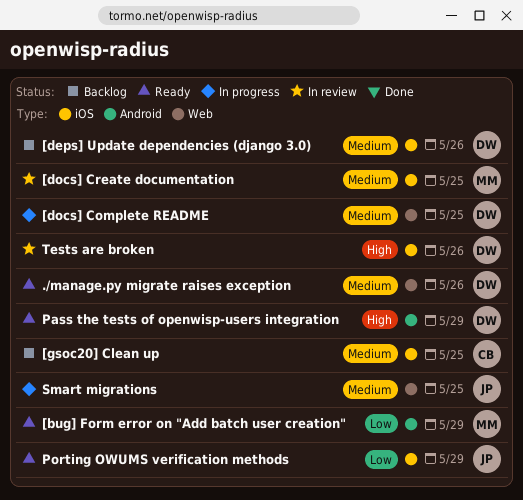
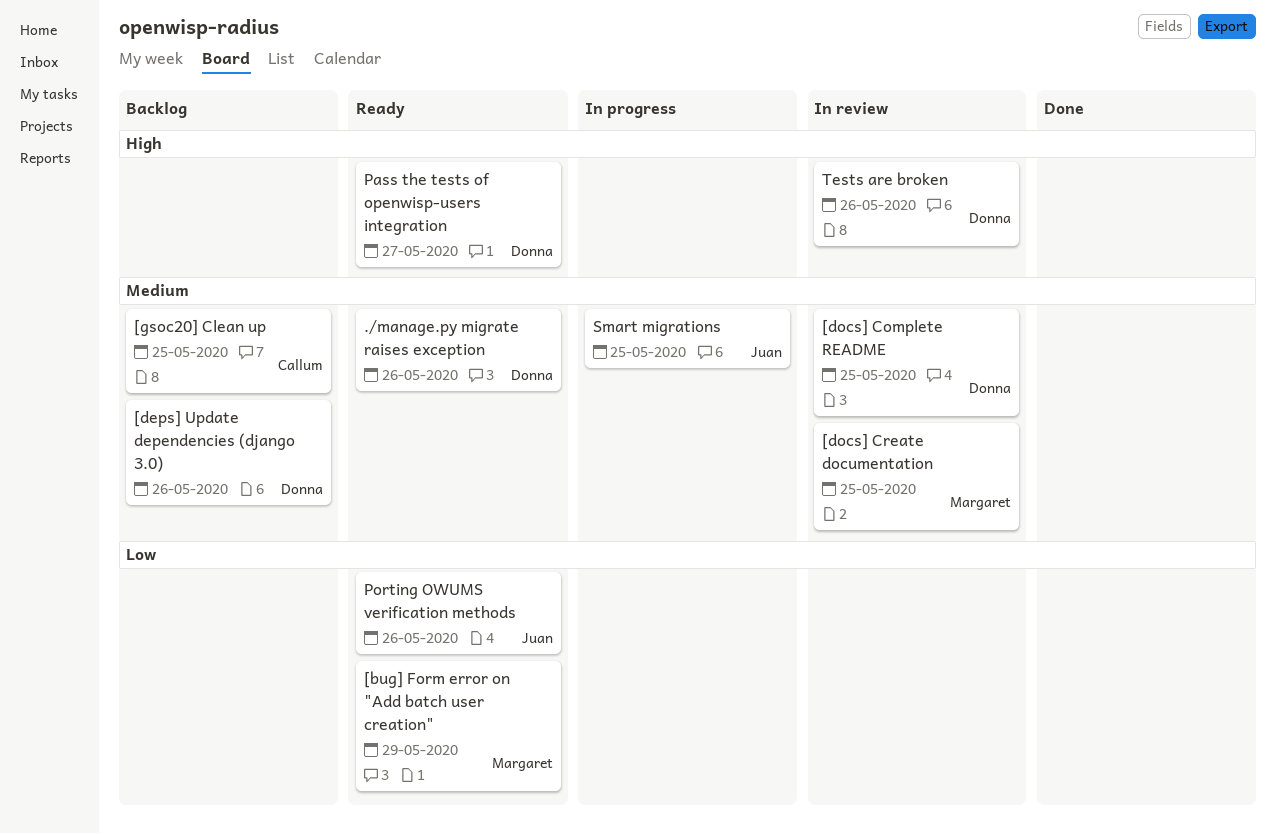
[docs] Complete README, status: In progress -> In review
Pass the tests of openwisp-users integration, due: May 29 -> May 27
Porting OWUMS verification methods, due: May 29 -> May 26

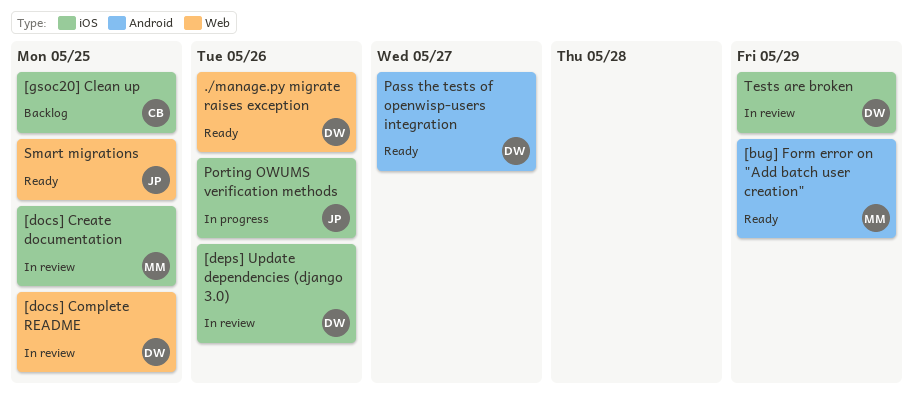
[deps] Update dependencies (django 3.0), status: Backlog -> In review
Porting OWUMS verification methods, status: Ready -> In progress
Smart migrations, status: In progress -> Ready
Tests are broken, due: May 26 -> May 29

